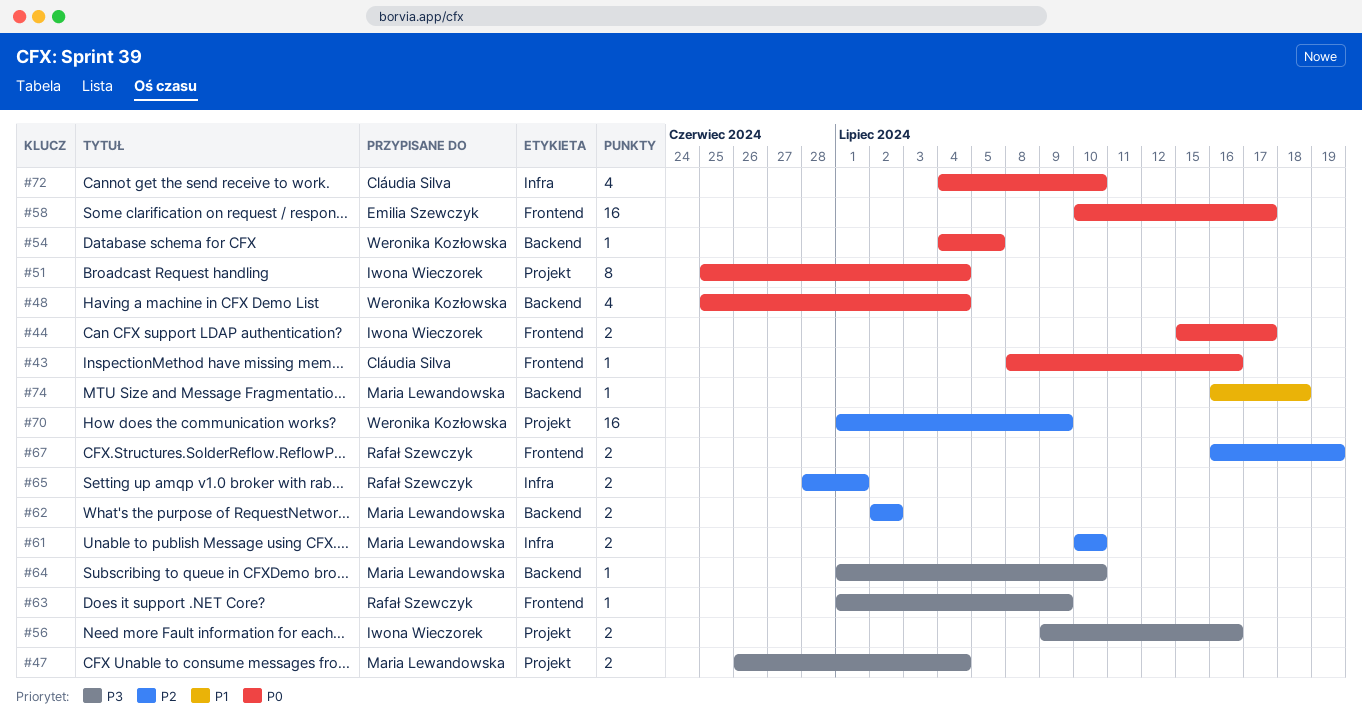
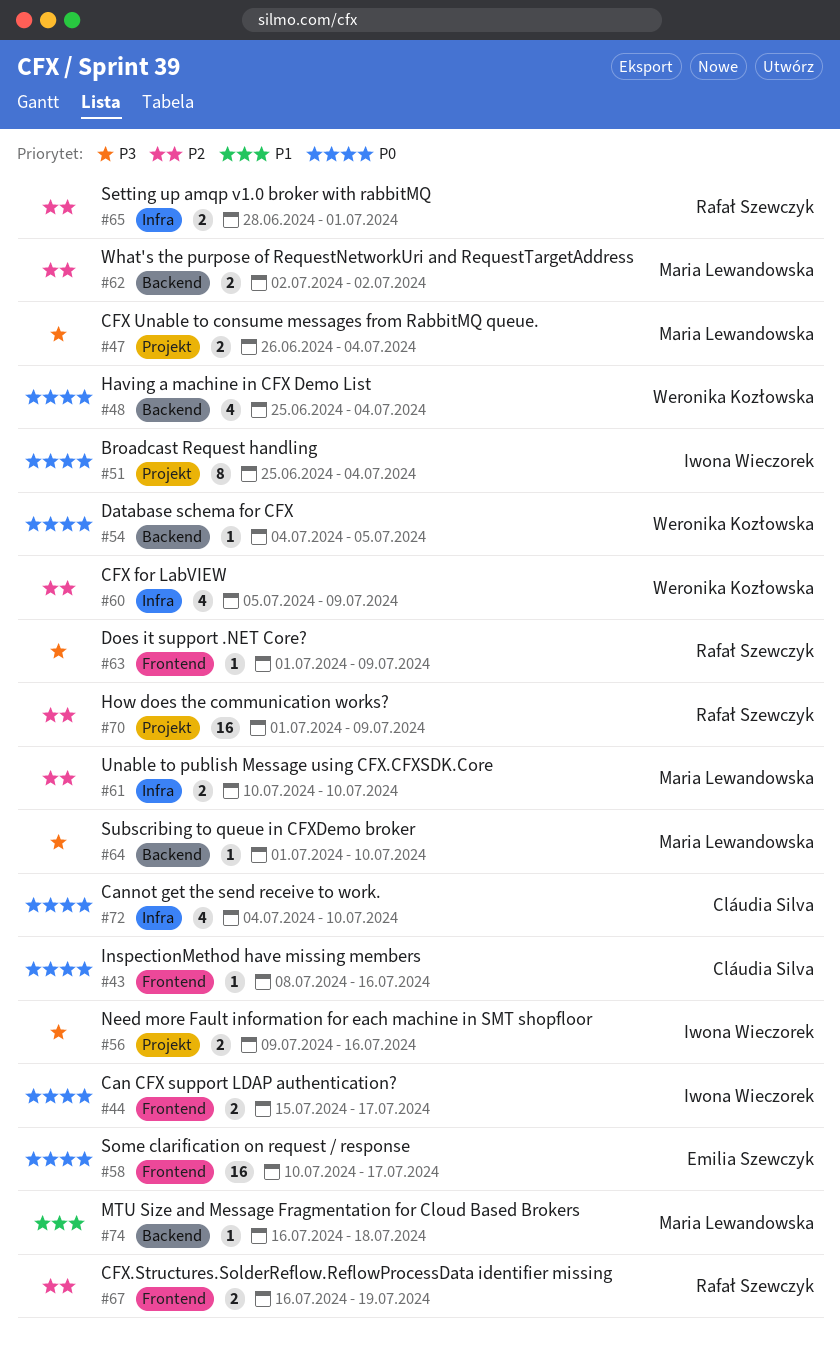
#60: none -> present
#70, owner: Weronika Kozłowska -> Rafał Szewczyk

